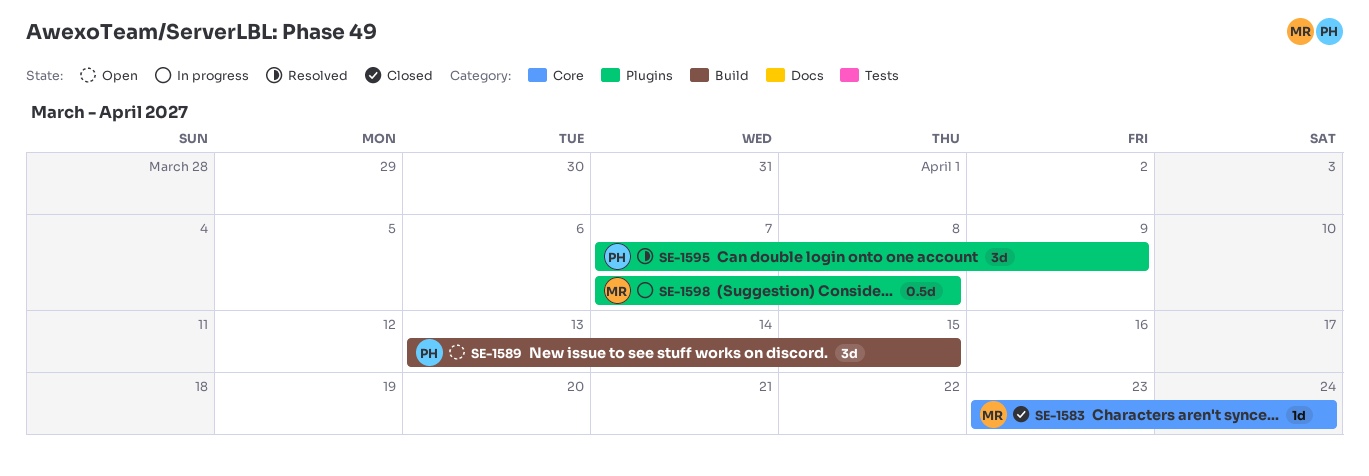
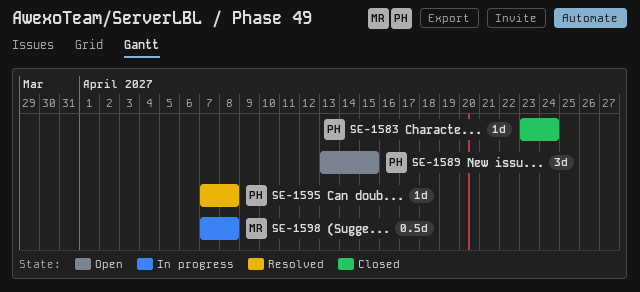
SE-1583, owner: MR -> PH
SE-1595, estimate: 3d -> 1d
SE-1595, due: Apr 9 -> Apr 8

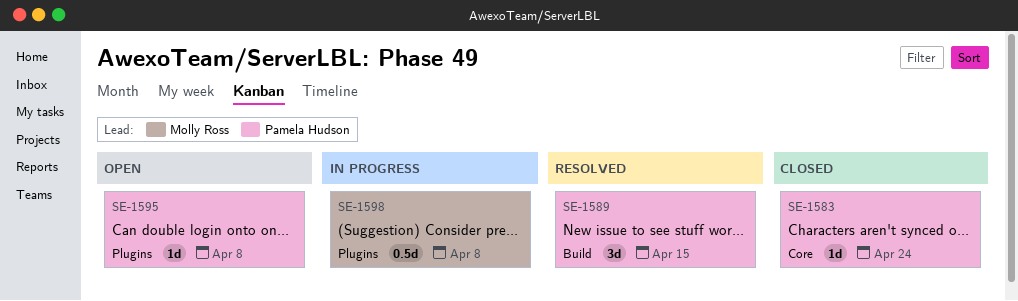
SE-1589, status: Open -> Resolved
SE-1595, status: Resolved -> Open

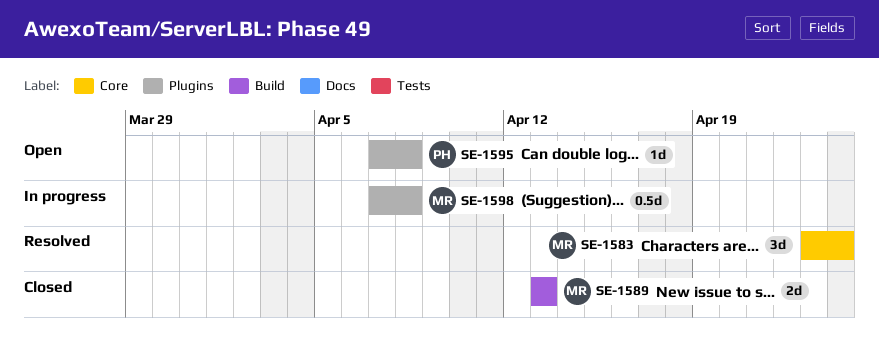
SE-1583, status: Closed -> Resolved
SE-1583, owner: Pamela Hudson -> Molly Ross
SE-1583, estimate: 1d -> 3d
SE-1589, status: Resolved -> Closed
SE-1589, owner: Pamela Hudson -> Molly Ross
SE-1589, estimate: 3d -> 2d
SE-1589, due: Apr 15 -> Apr 13

